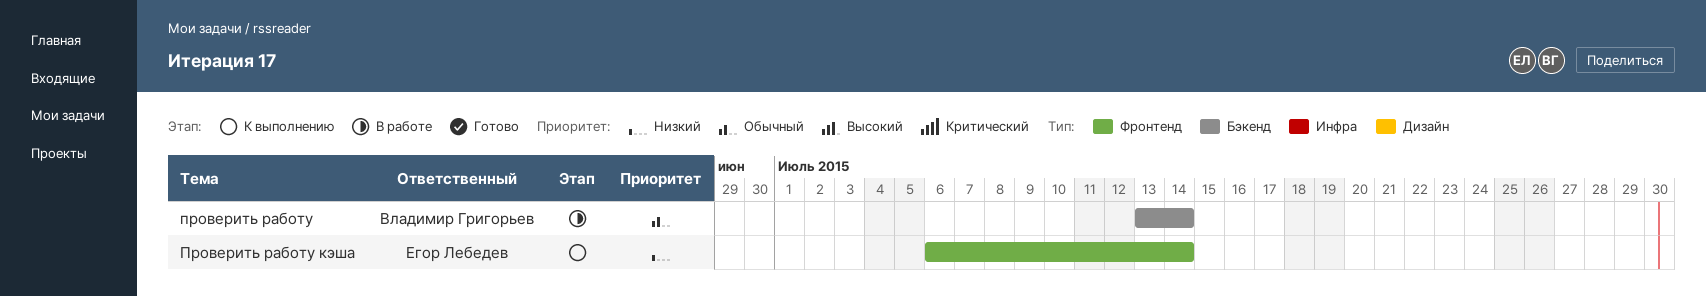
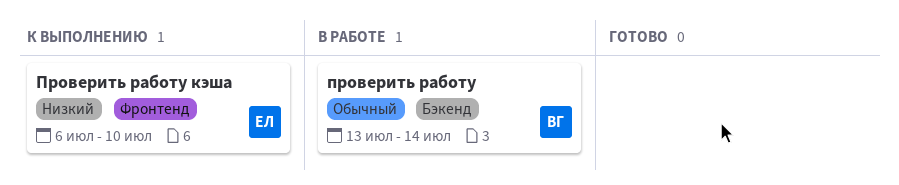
Проверить работу кэша, due: Jul 14 -> Jul 10

